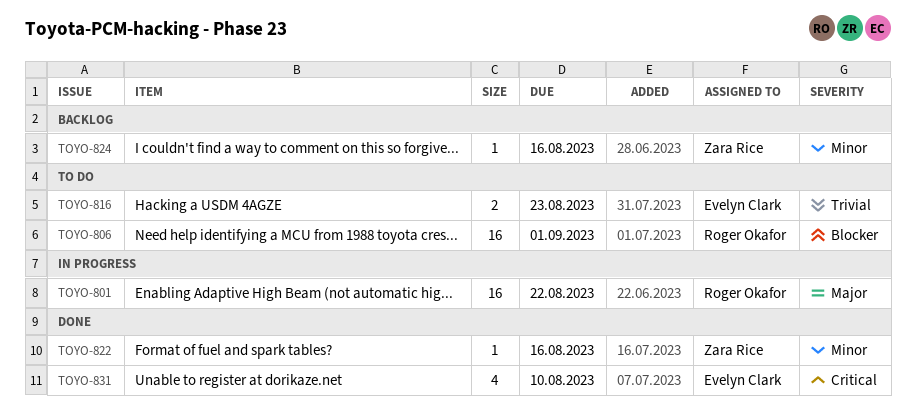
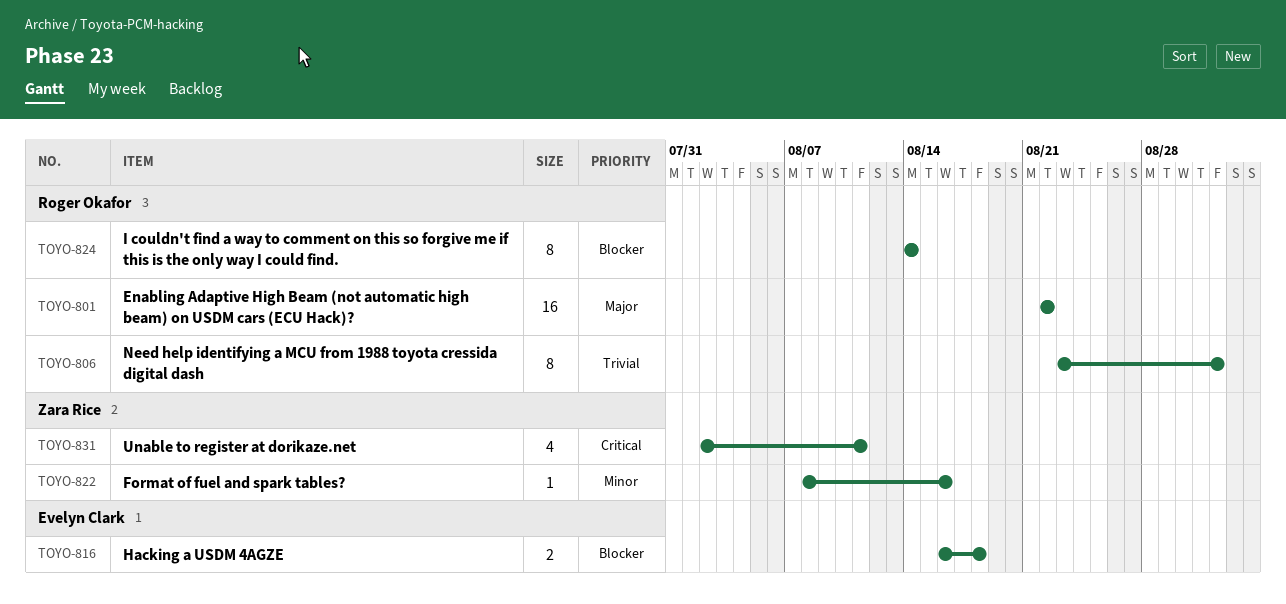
TOYO-806, priority: Blocker -> Trivial
TOYO-806, estimate: 16 -> 8
TOYO-816, priority: Trivial -> Blocker
TOYO-816, due: Aug 23 -> Aug 18
TOYO-824, owner: Zara Rice -> Roger Okafor
TOYO-824, priority: Minor -> Blocker
TOYO-824, estimate: 1 -> 8
TOYO-824, due: Aug 16 -> Aug 14
TOYO-831, owner: Evelyn Clark -> Zara Rice
TOYO-831, due: Aug 10 -> Aug 11

